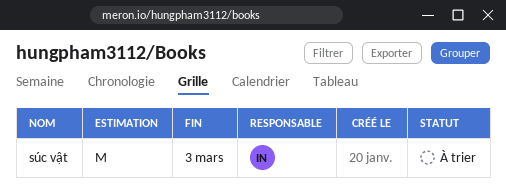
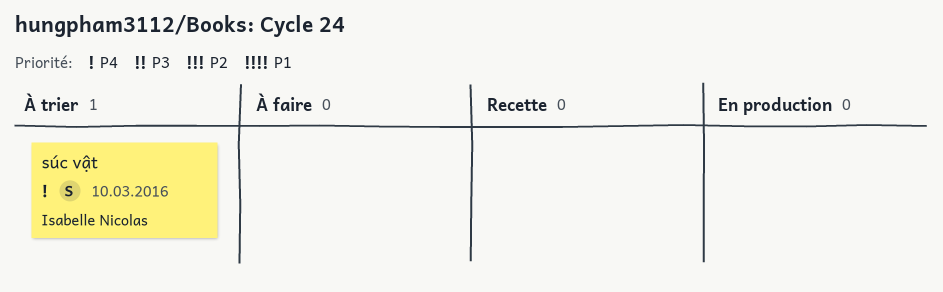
súc vật, estimate: M -> S
súc vật, due: Mar 3 -> Mar 10

